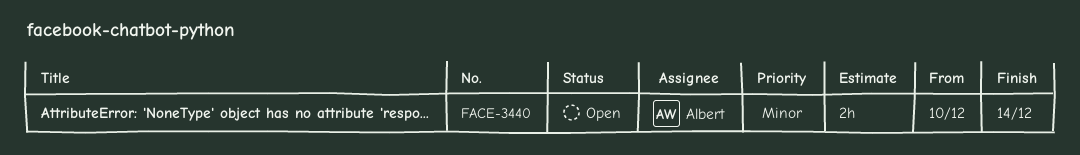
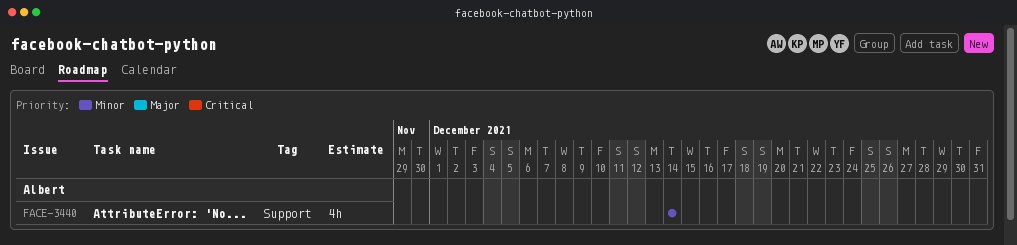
FACE-3440, estimate: 2h -> 4h
FACE-3440, start: Dec 10 -> Dec 14

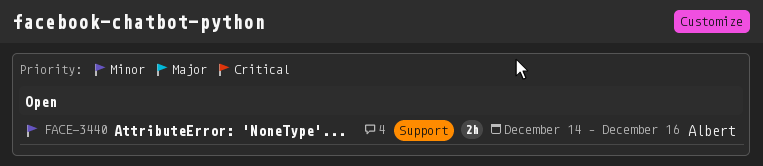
FACE-3440, estimate: 4h -> 2h
FACE-3440, due: Dec 14 -> Dec 16

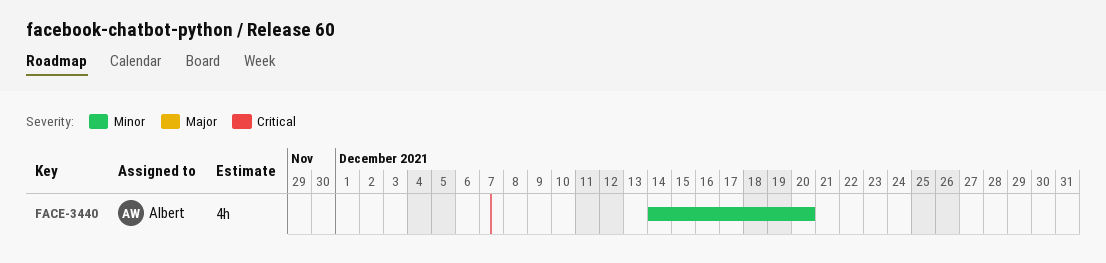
FACE-3440, estimate: 2h -> 4h
FACE-3440, due: Dec 16 -> Dec 20

